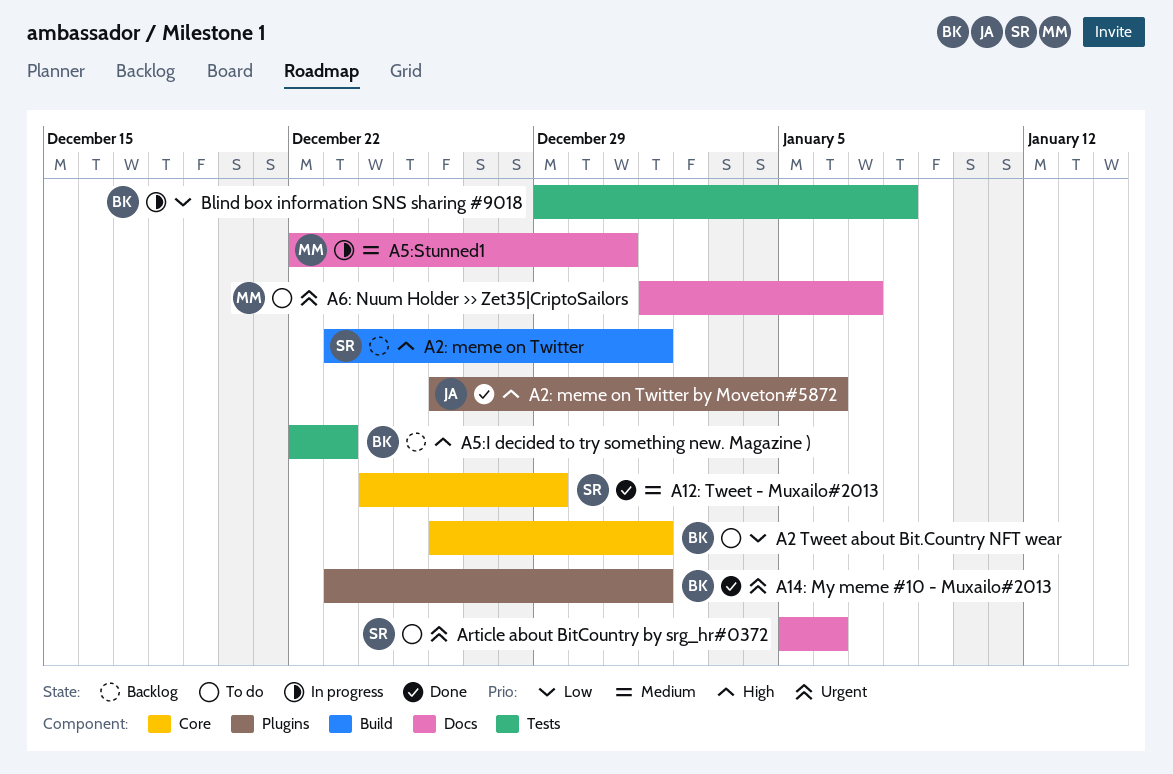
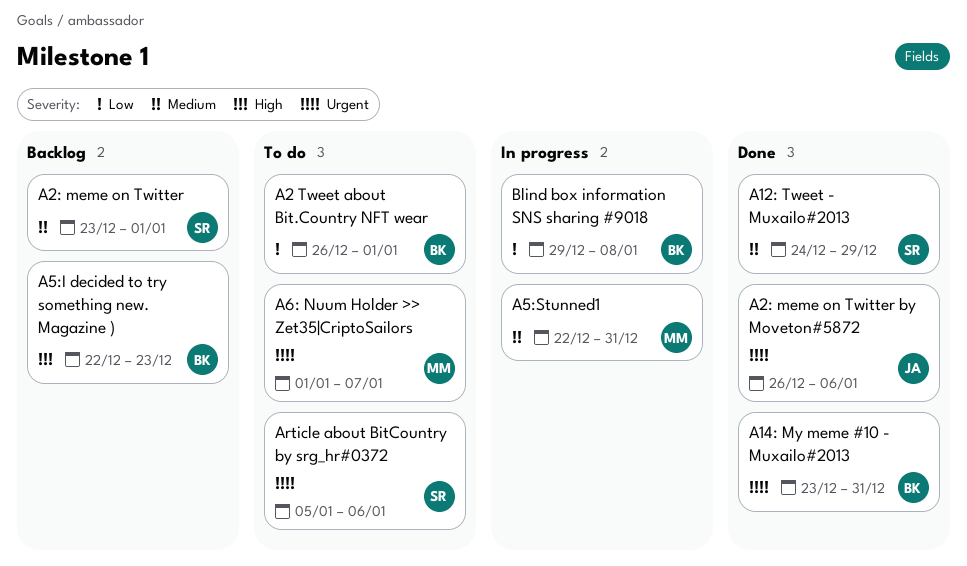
A14: My meme #10 - Muxailo#2013, due: Jan 1 -> Dec 31
A2: meme on Twitter, priority: High -> Medium
A2: meme on Twitter by Moveton#5872, priority: High -> Urgent

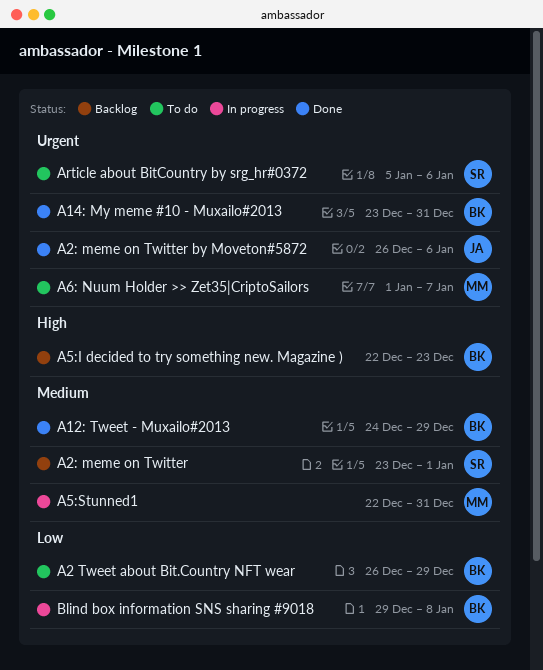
A12: Tweet - Muxailo#2013, owner: SR -> BK
A2 Tweet about Bit.Country NFT wear, due: Jan 1 -> Dec 29

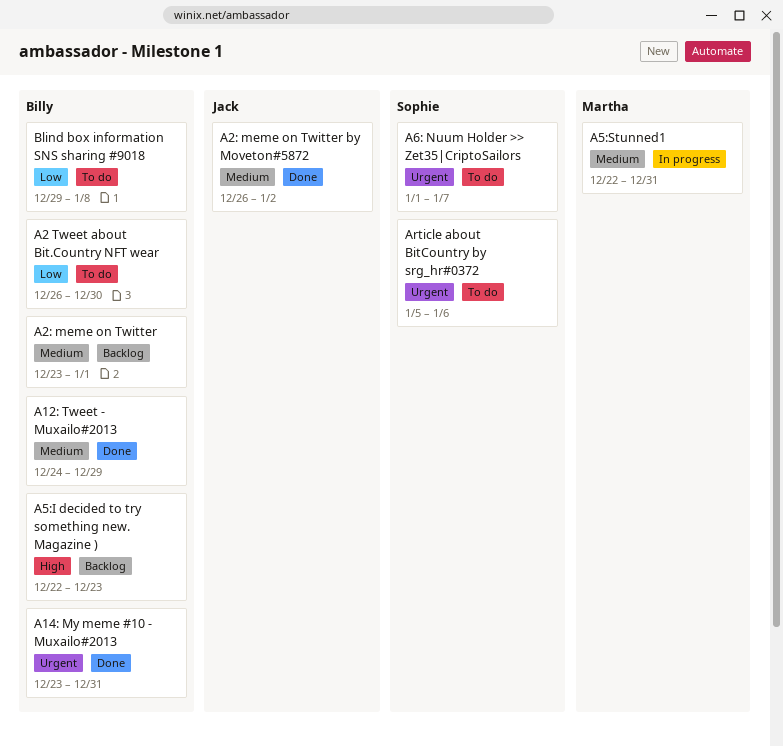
A2 Tweet about Bit.Country NFT wear, due: Dec 29 -> Dec 30
A2: meme on Twitter, owner: Sophie -> Billy
A2: meme on Twitter by Moveton#5872, priority: Urgent -> Medium
A2: meme on Twitter by Moveton#5872, due: Jan 6 -> Jan 2
A6: Nuum Holder >> Zet35|CriptoSailors, owner: Martha -> Sophie
Blind box information SNS sharing #9018, status: In progress -> To do

